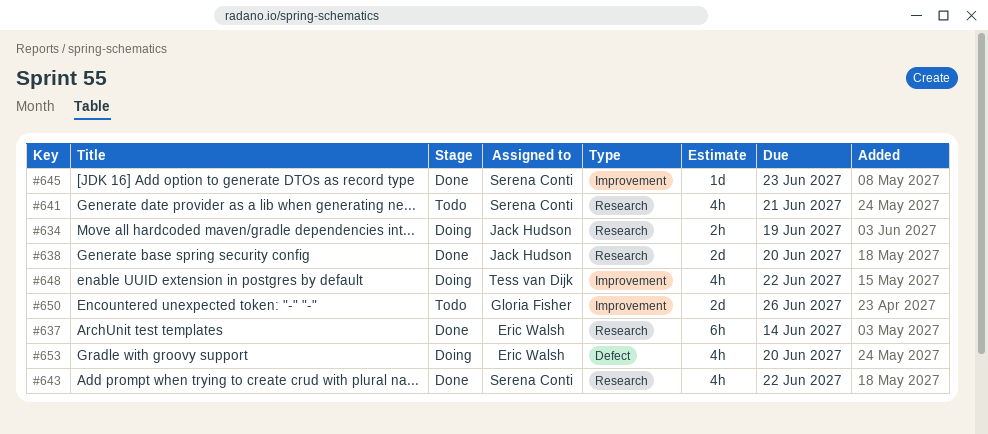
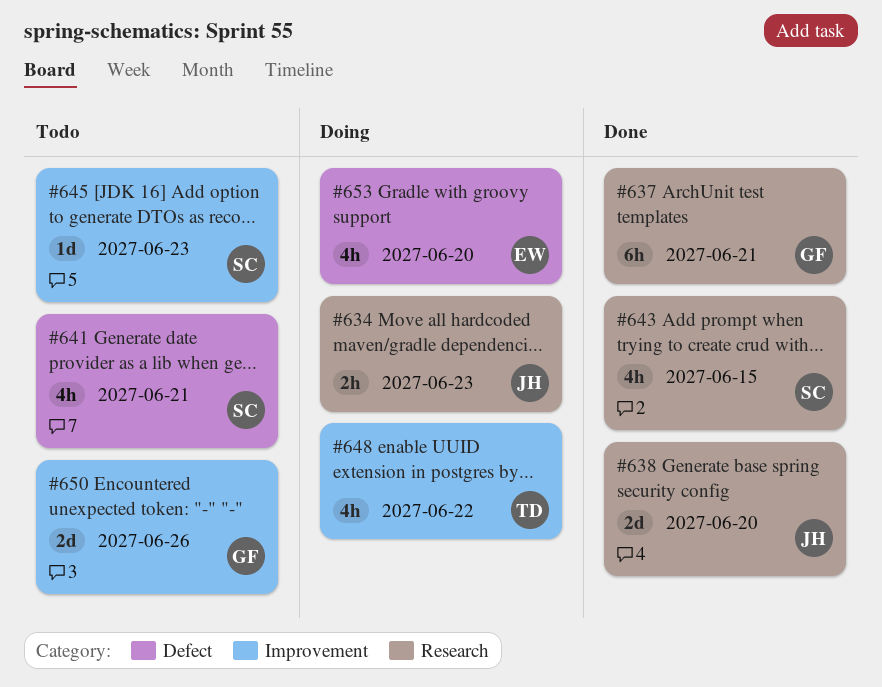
#634, due: Jun 19 -> Jun 23
#637, owner: Eric Walsh -> Gloria Fisher
#637, due: Jun 14 -> Jun 21
#641, label: Research -> Defect
#643, due: Jun 22 -> Jun 15
#645, status: Done -> Todo

